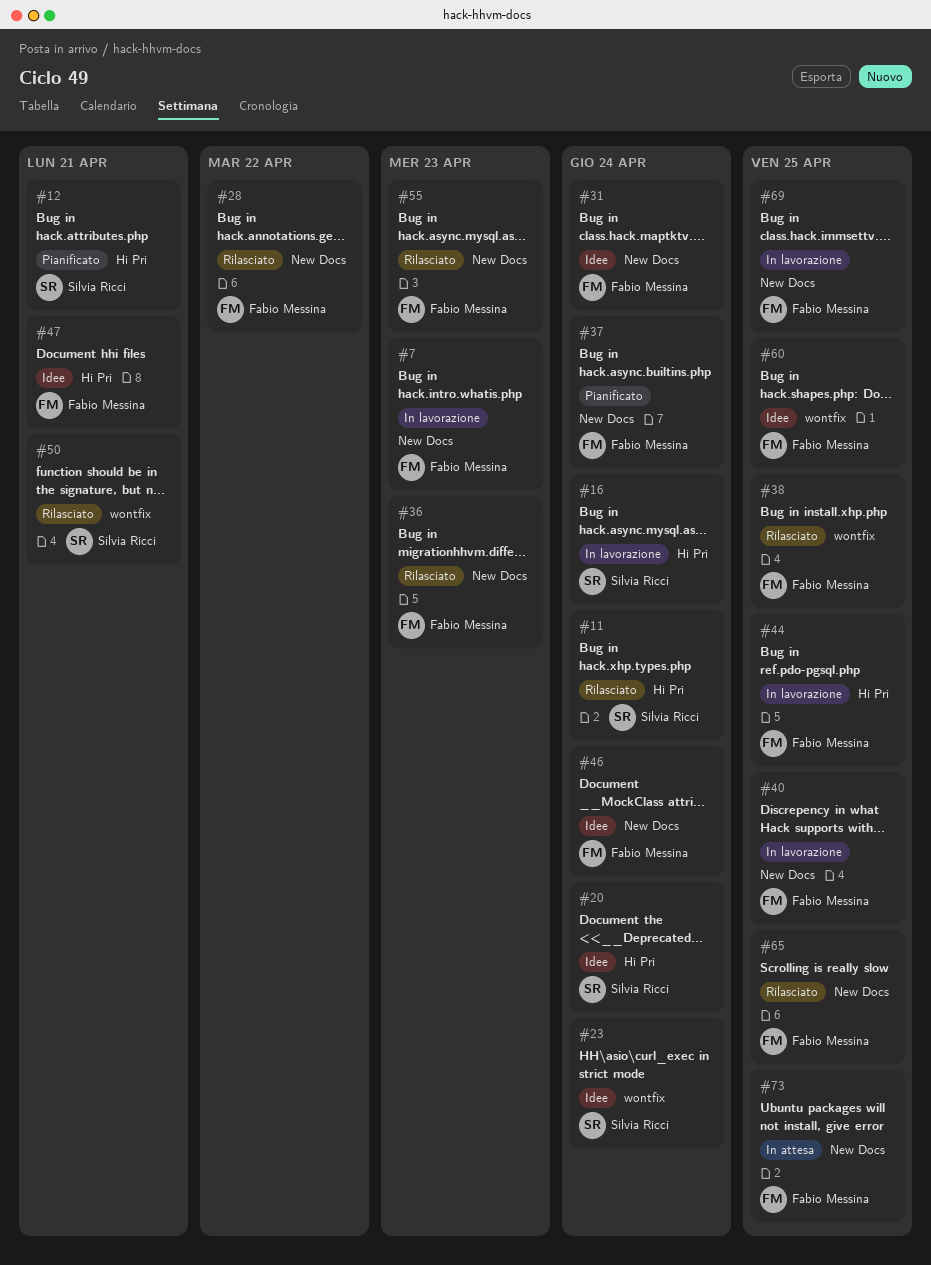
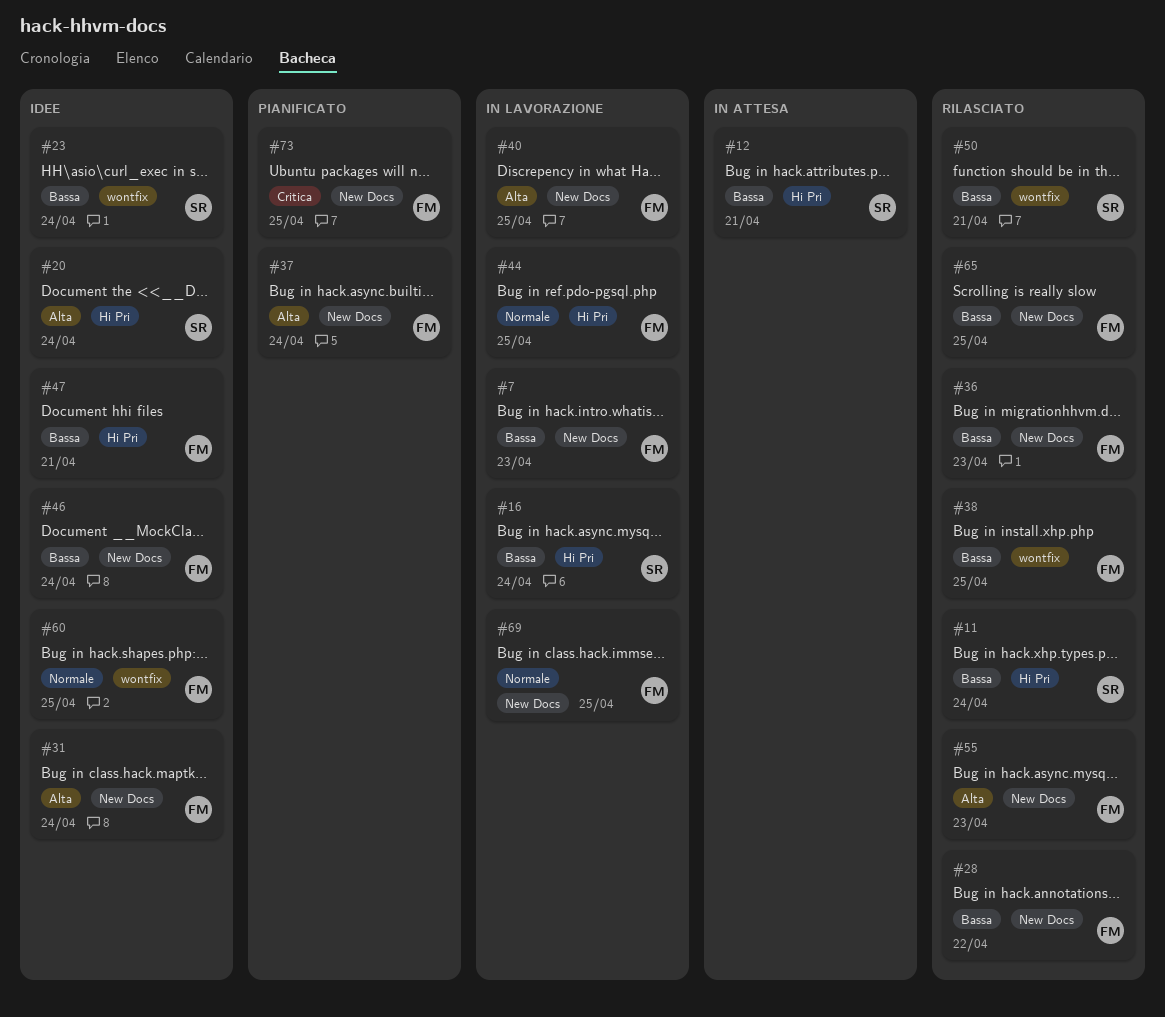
#12, status: Pianificato -> In attesa
#73, status: In attesa -> Pianificato

